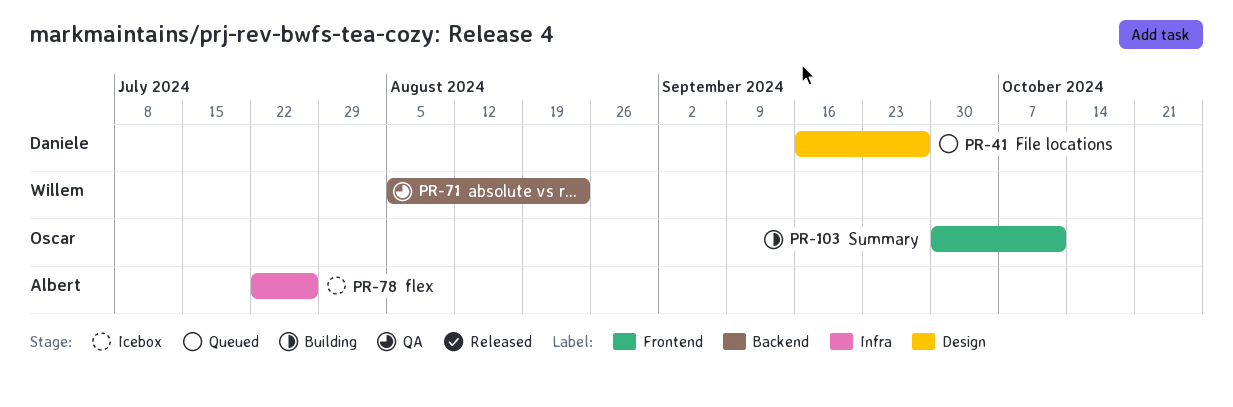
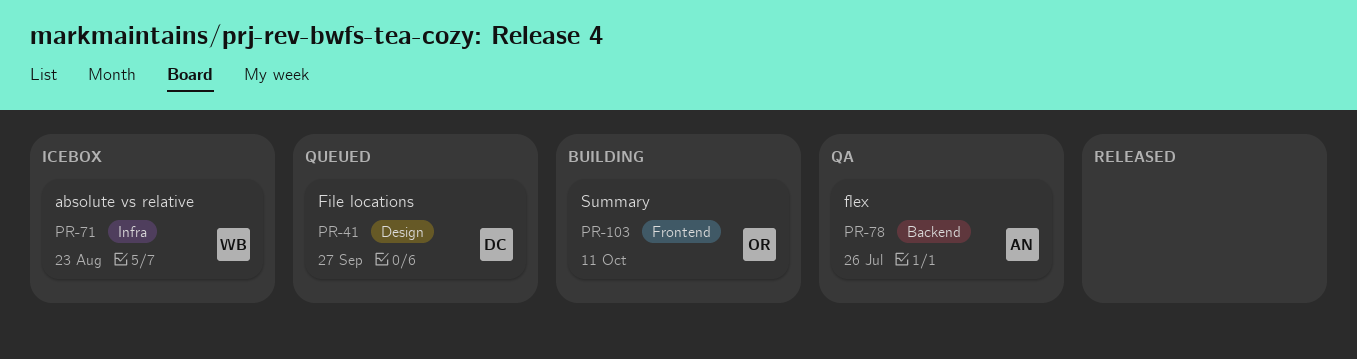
PR-71, status: QA -> Icebox
PR-71, label: Backend -> Infra
PR-78, status: Icebox -> QA
PR-78, label: Infra -> Backend

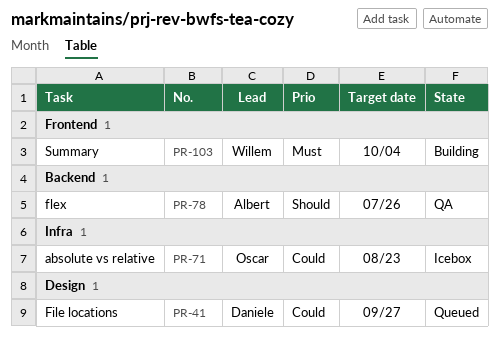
PR-71, owner: Willem -> Oscar
PR-103, owner: Oscar -> Willem
PR-103, due: Oct 11 -> Oct 4

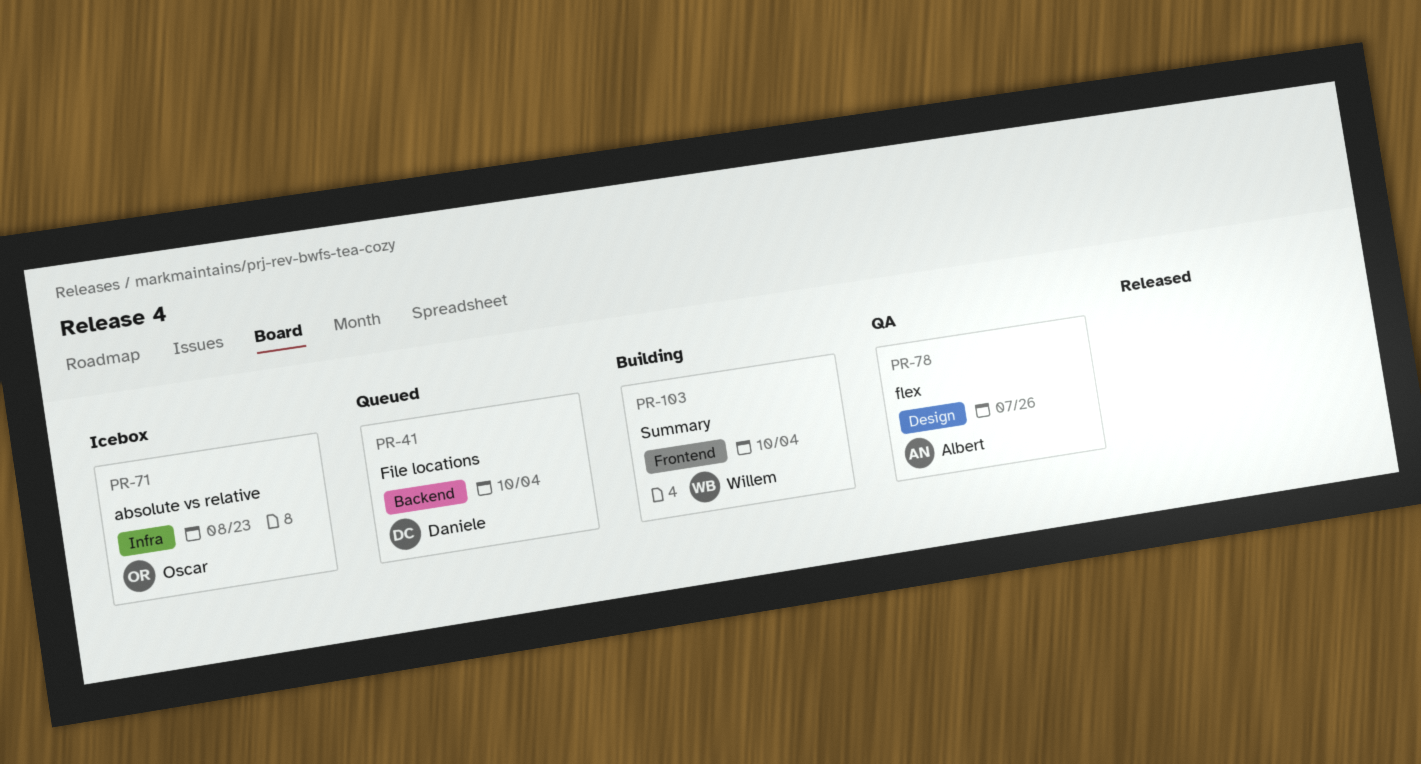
PR-41, label: Design -> Backend
PR-41, due: Sep 27 -> Oct 4
PR-78, label: Backend -> Design

